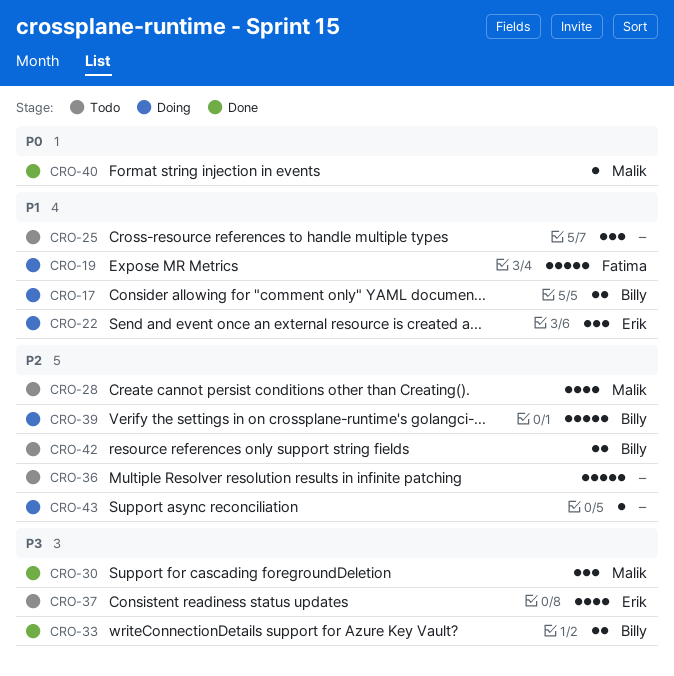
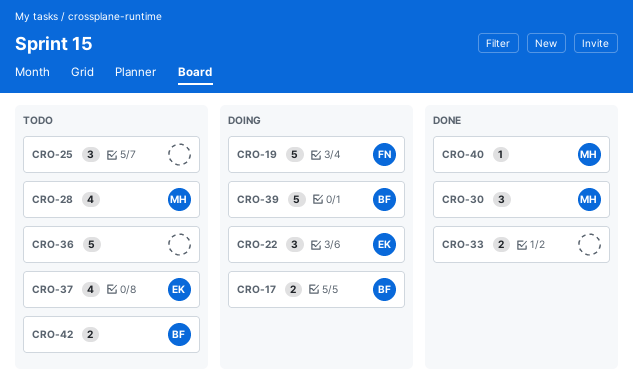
CRO-33, owner: Billy -> none
CRO-43: present -> none

